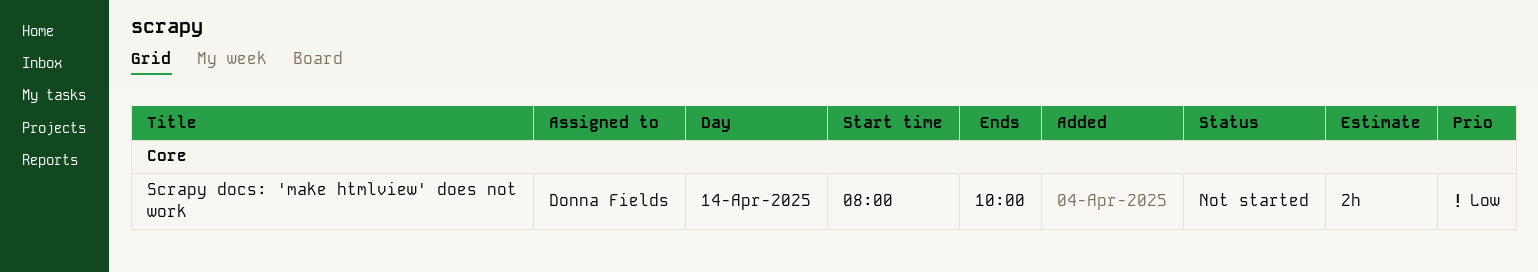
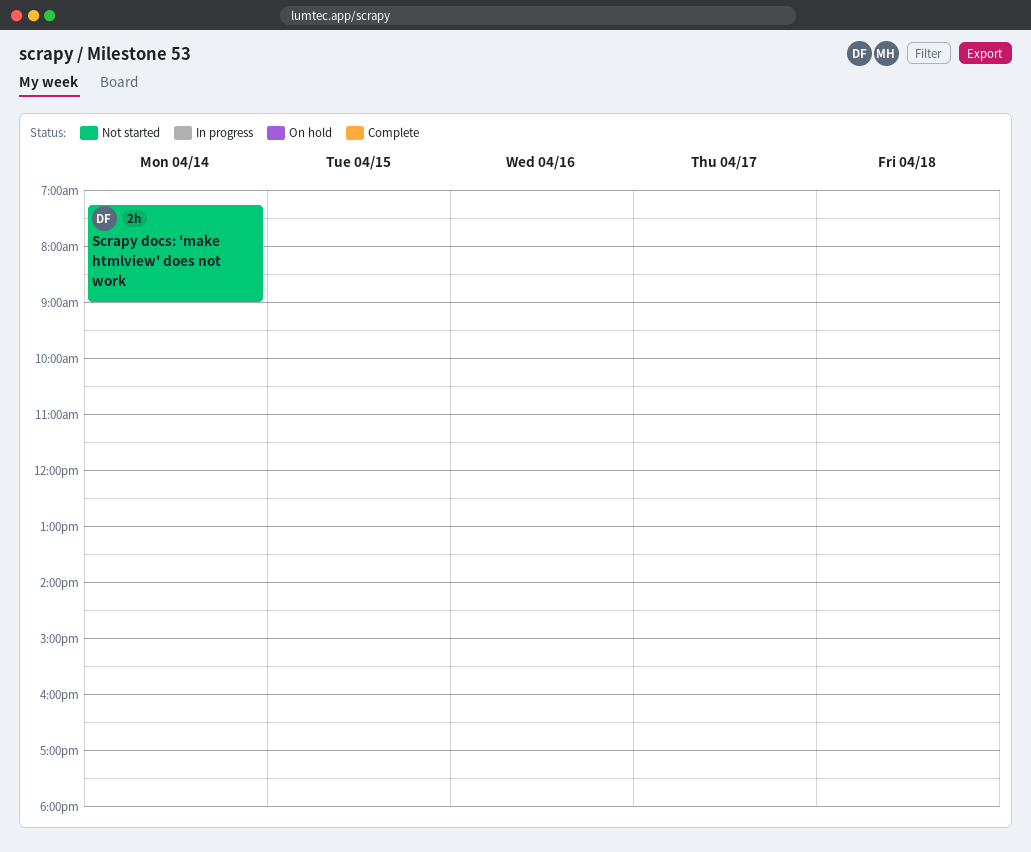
Scrapy docs: 'make htmlview' does not work, begins: 08:00 -> 07:15
Scrapy docs: 'make htmlview' does not work, ends: 10:00 -> 09:00

